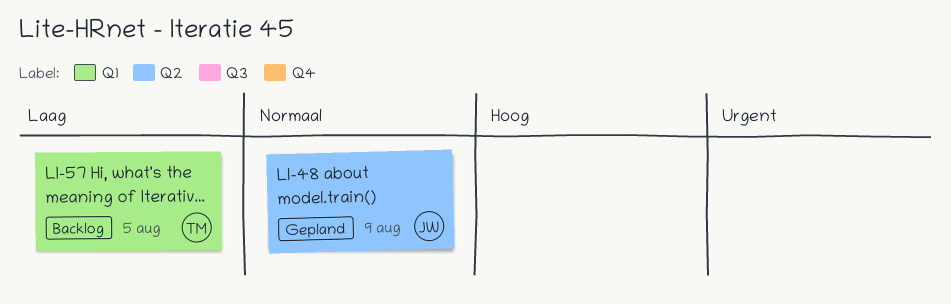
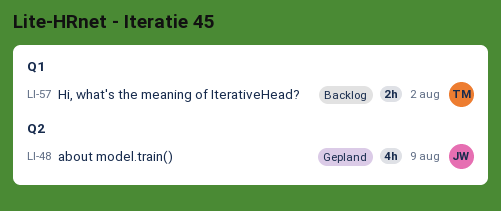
LI-57, due: Aug 5 -> Aug 2

